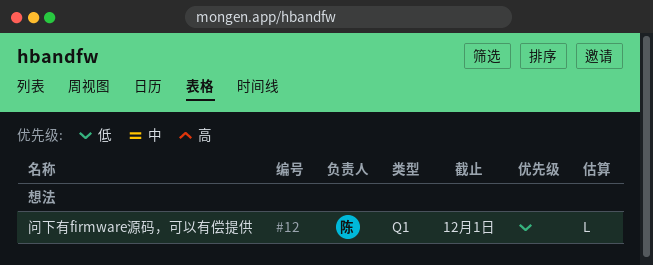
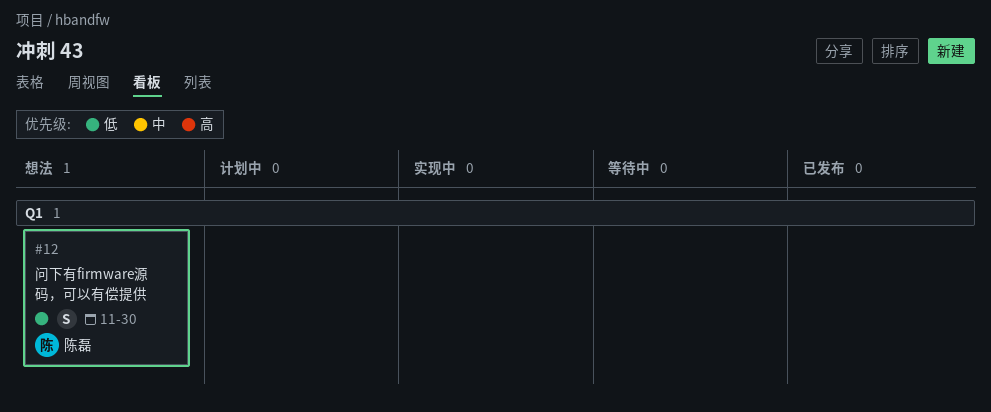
#12, estimate: L -> S
#12, due: Dec 1 -> Nov 30

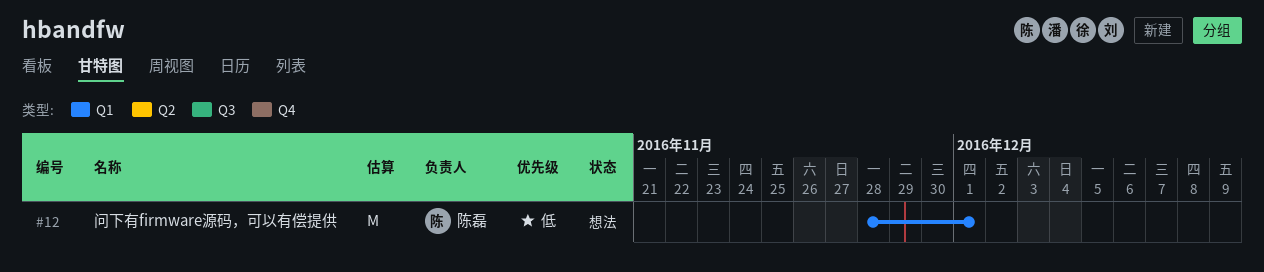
#12, estimate: S -> M
#12, due: Nov 30 -> Dec 1

